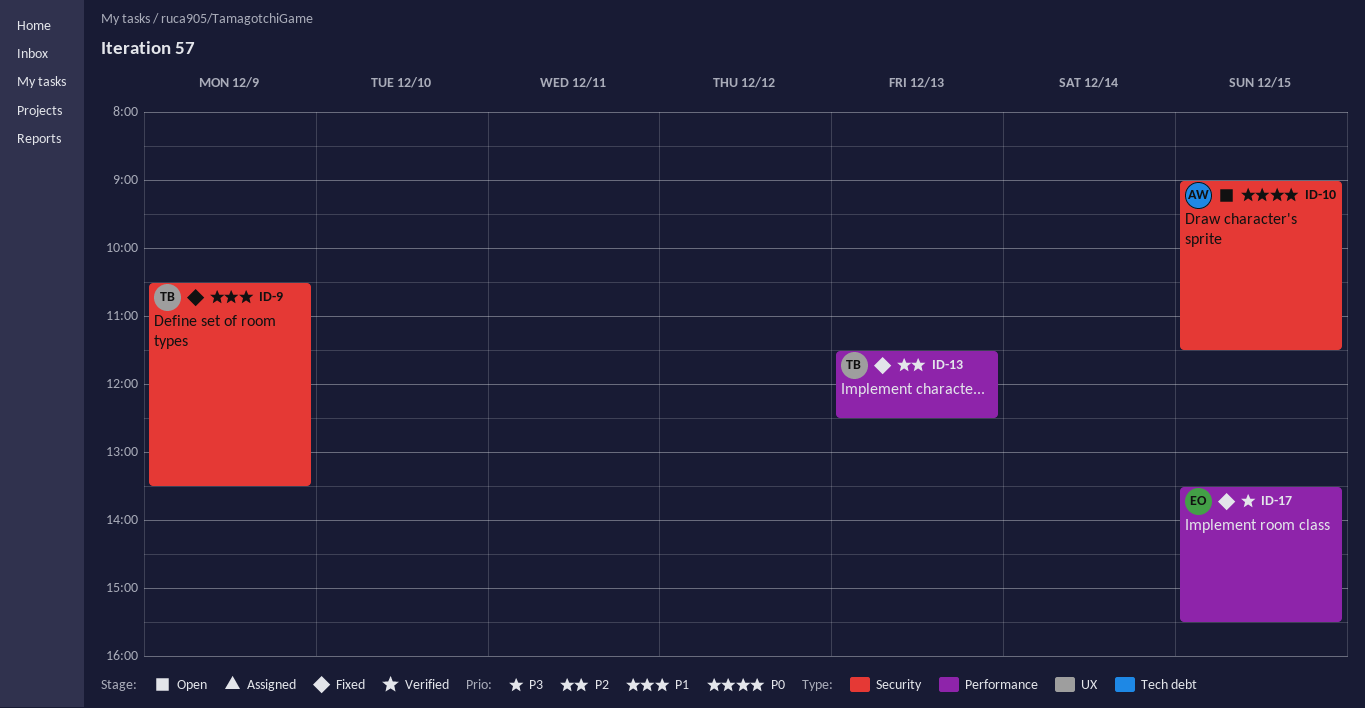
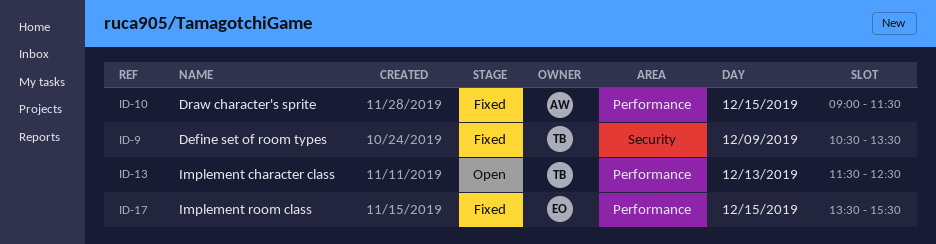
ID-10, status: Open -> Fixed
ID-10, label: Security -> Performance
ID-13, status: Fixed -> Open

